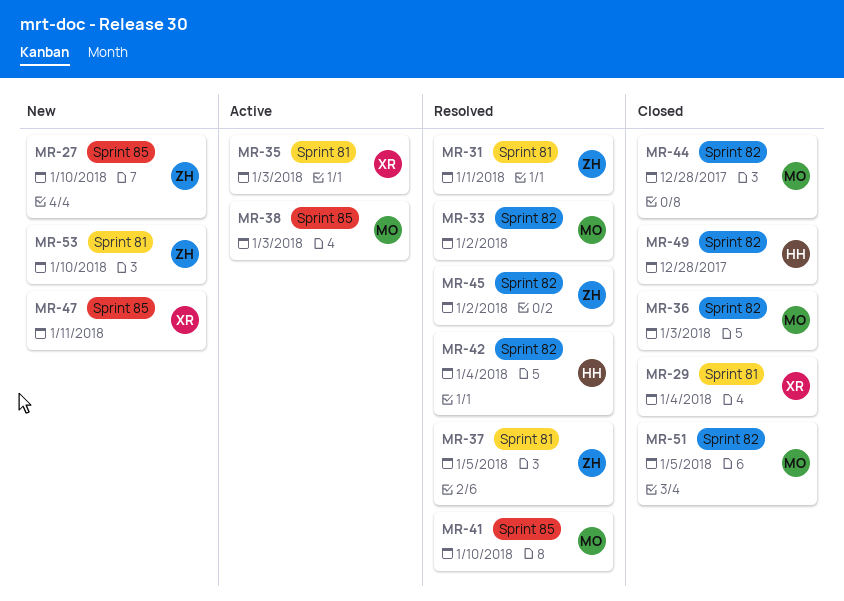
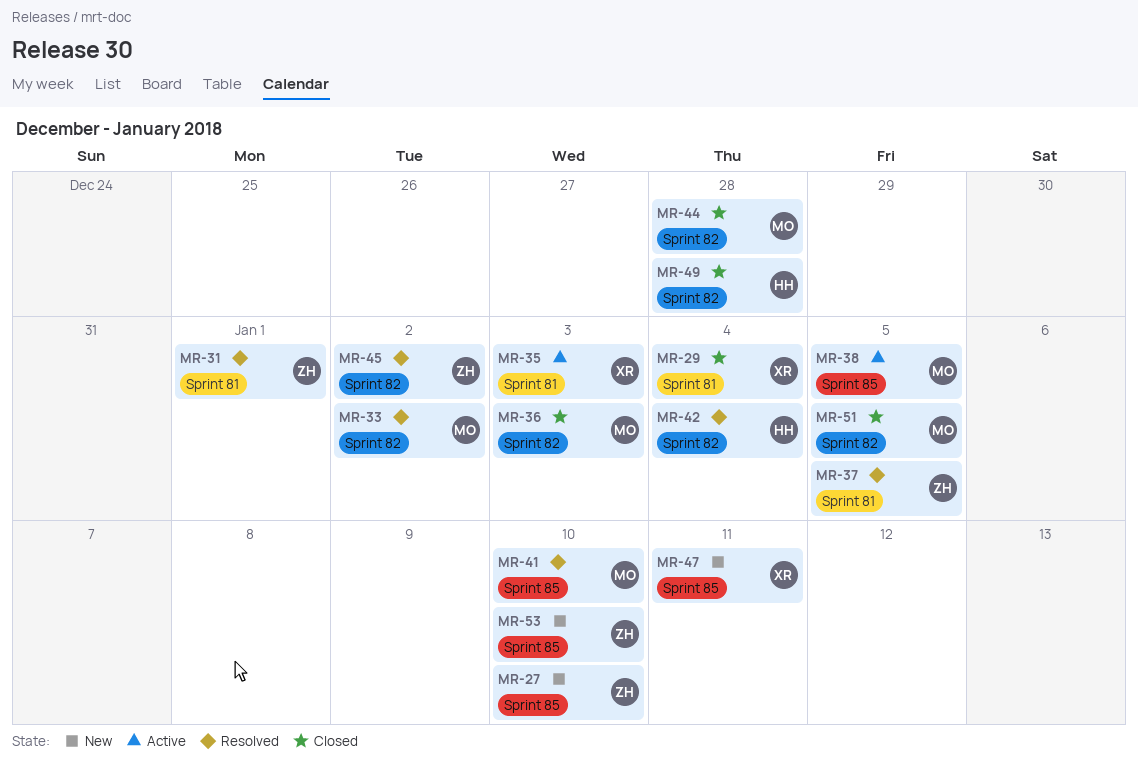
MR-38, due: Jan 3 -> Jan 5
MR-53, label: Sprint 81 -> Sprint 85

